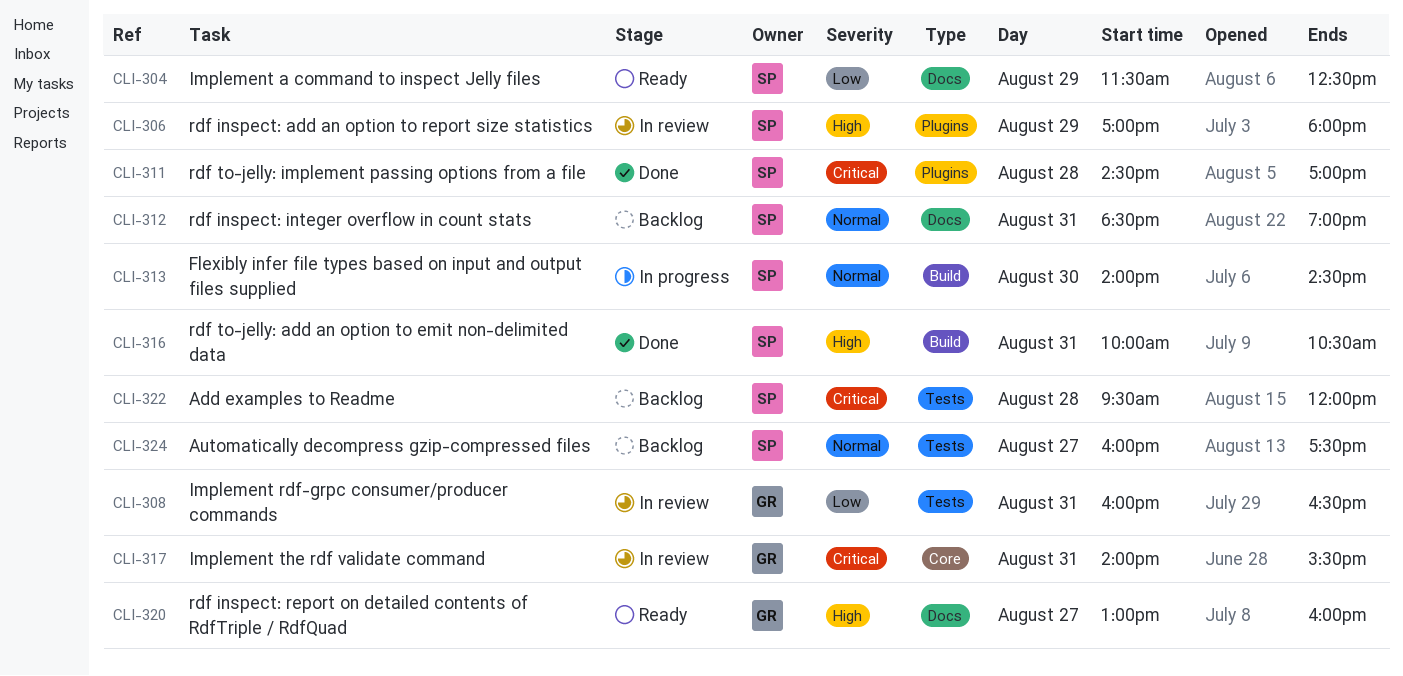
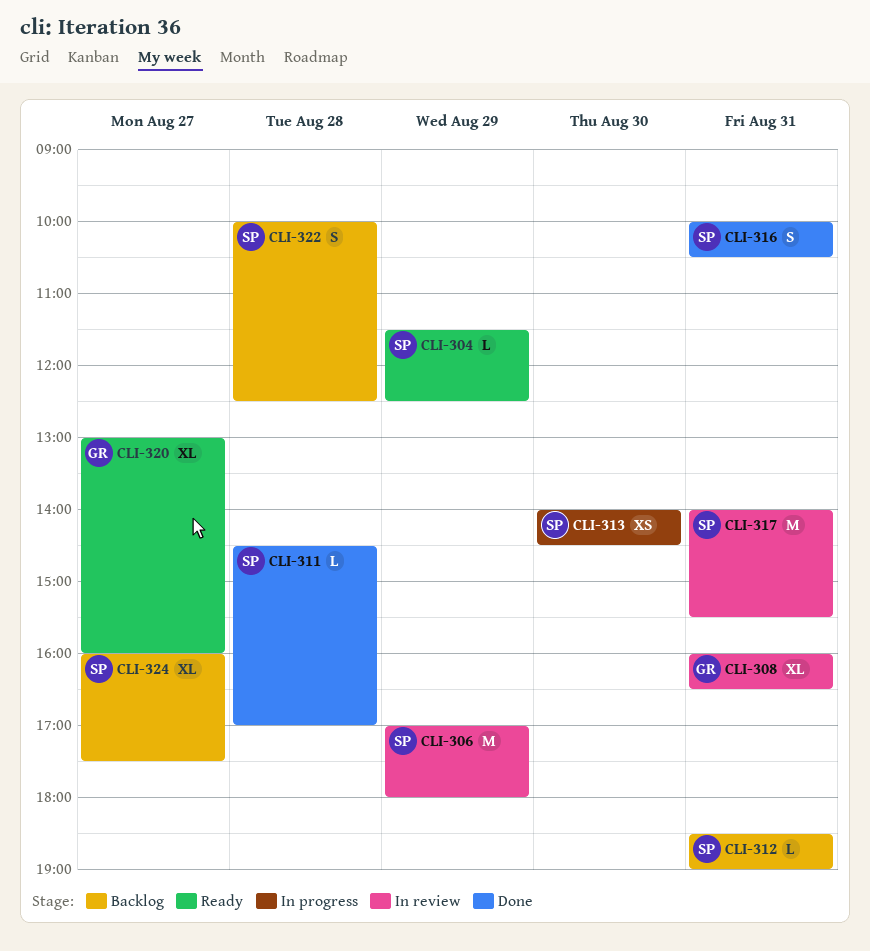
CLI-317, owner: GR -> SP
CLI-322, begins: 09:30 -> 10:00
CLI-322, ends: 12:00 -> 12:30

